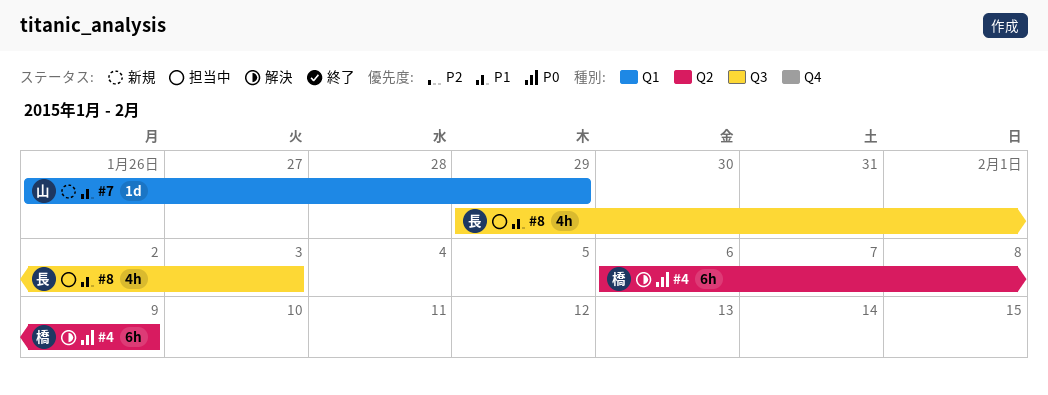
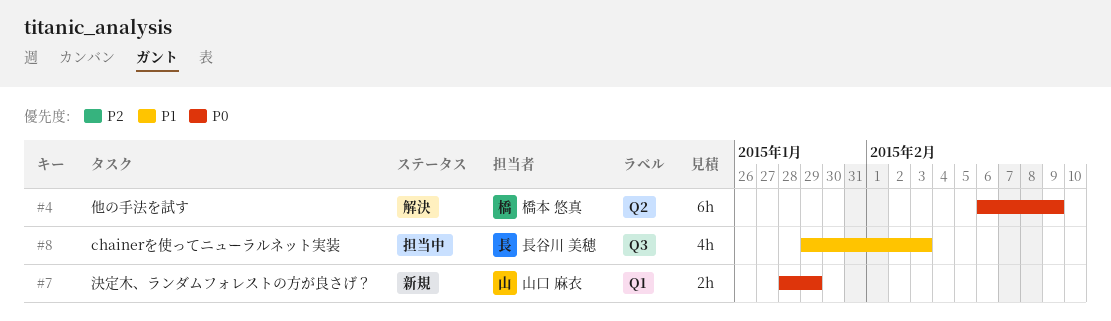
#7, priority: P1 -> P0
#7, estimate: 1d -> 2h
#7, start: Jan 26 -> Jan 28

